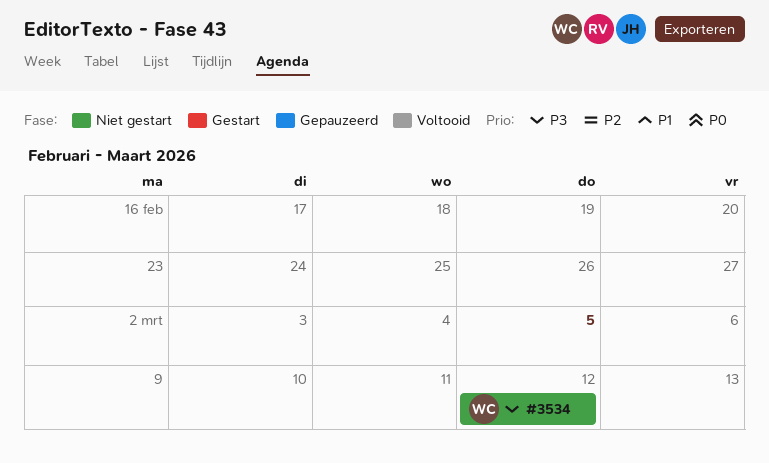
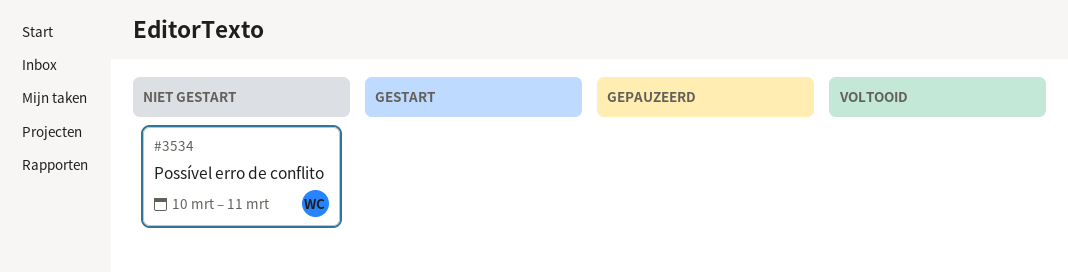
#3534, start: Mar 12 -> Mar 10
#3534, due: Mar 12 -> Mar 11

